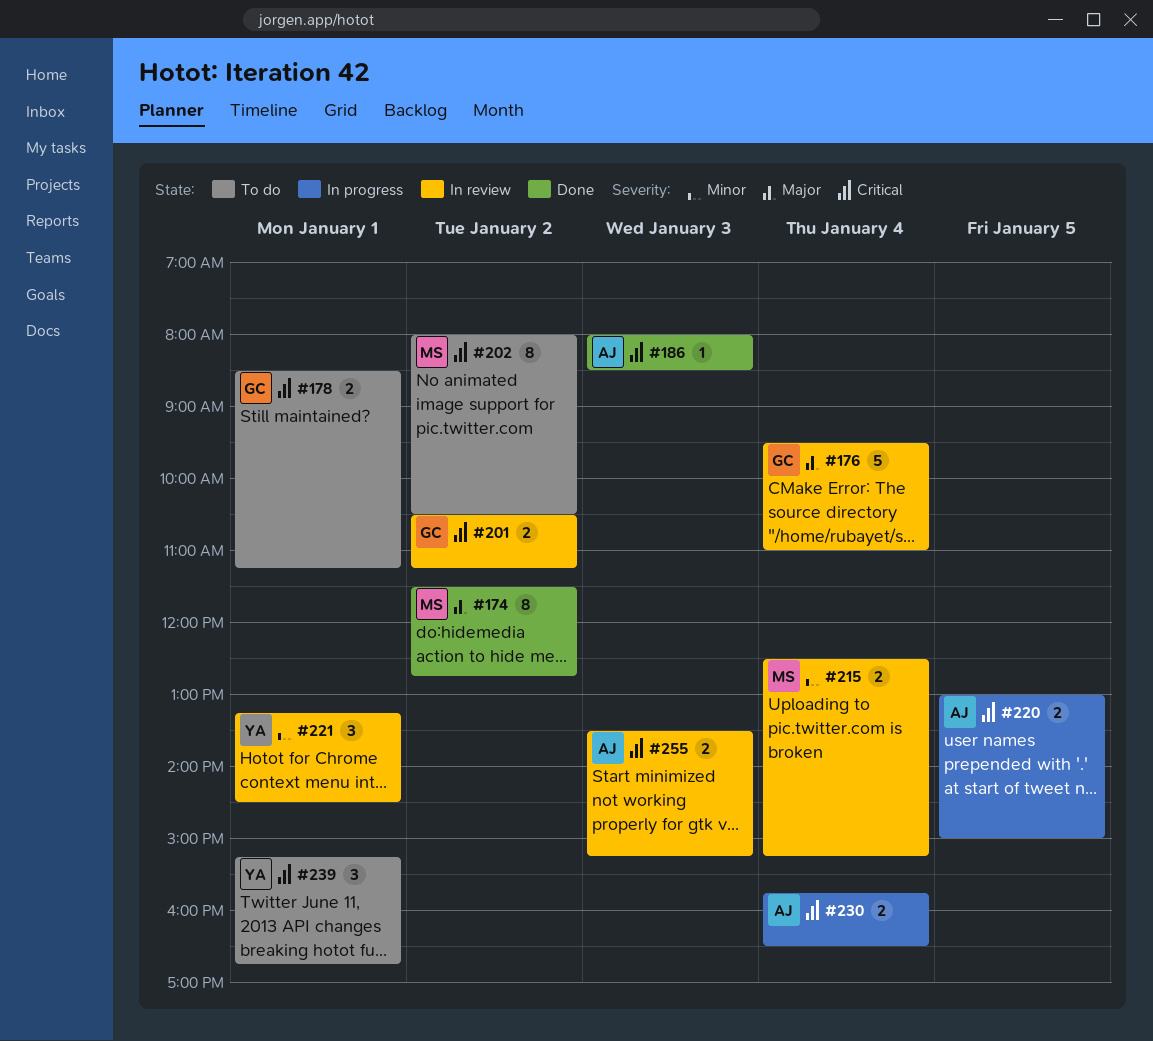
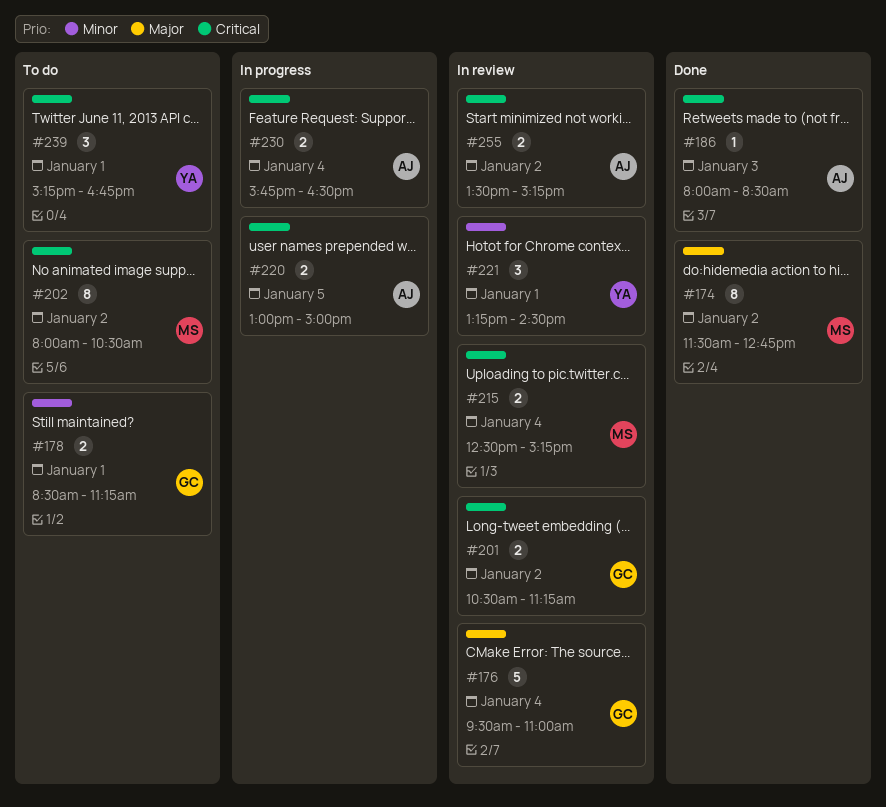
#178, priority: Critical -> Minor
#215, priority: Minor -> Critical
#255, day: Jan 3 -> Jan 2

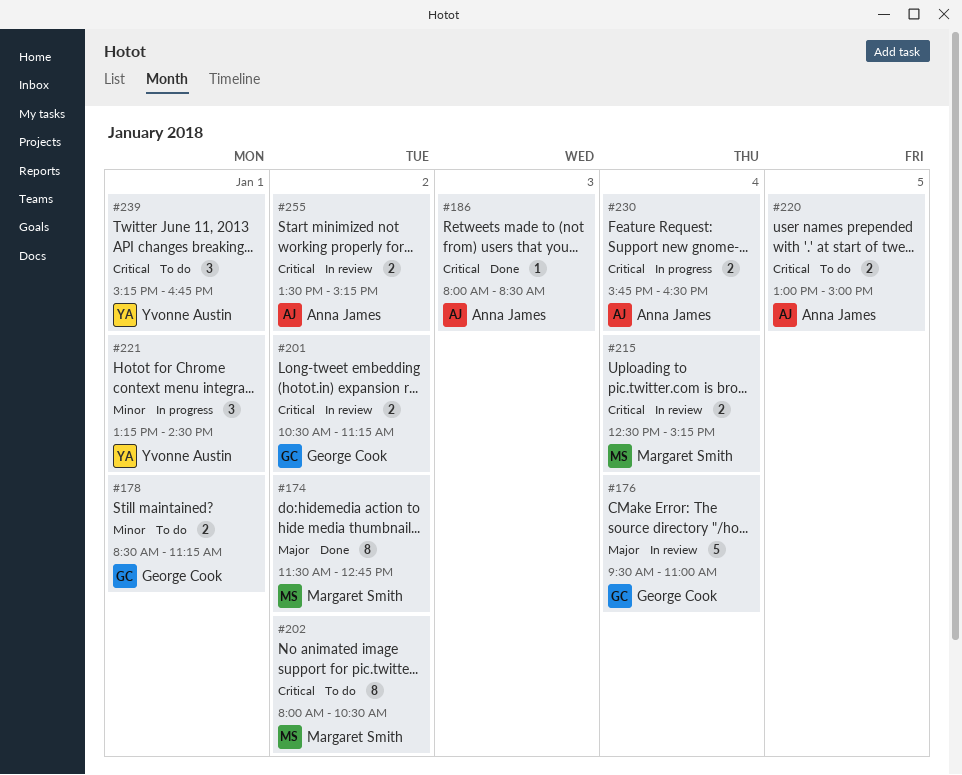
#220, status: In progress -> To do
#221, status: In review -> In progress

